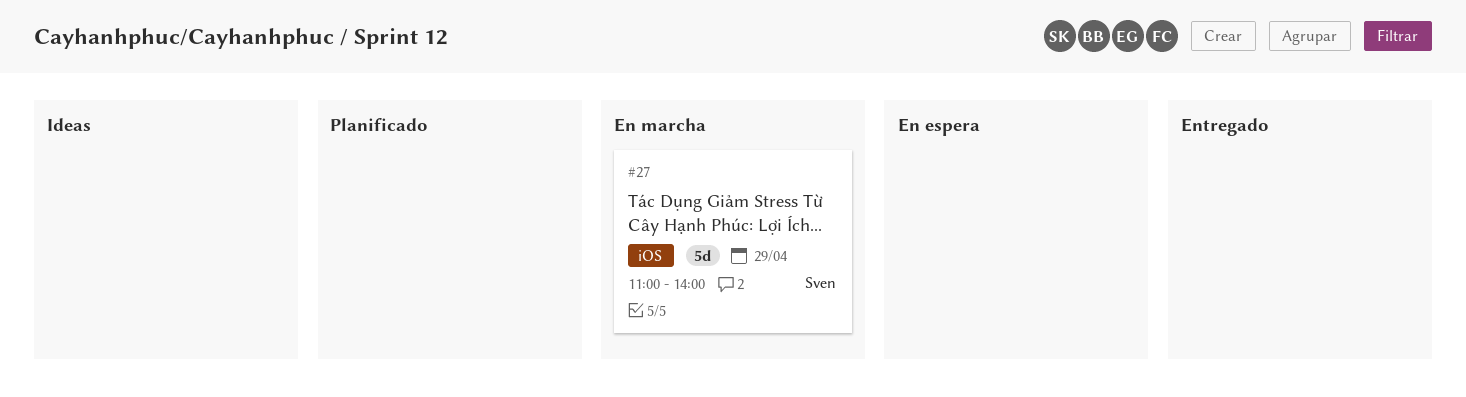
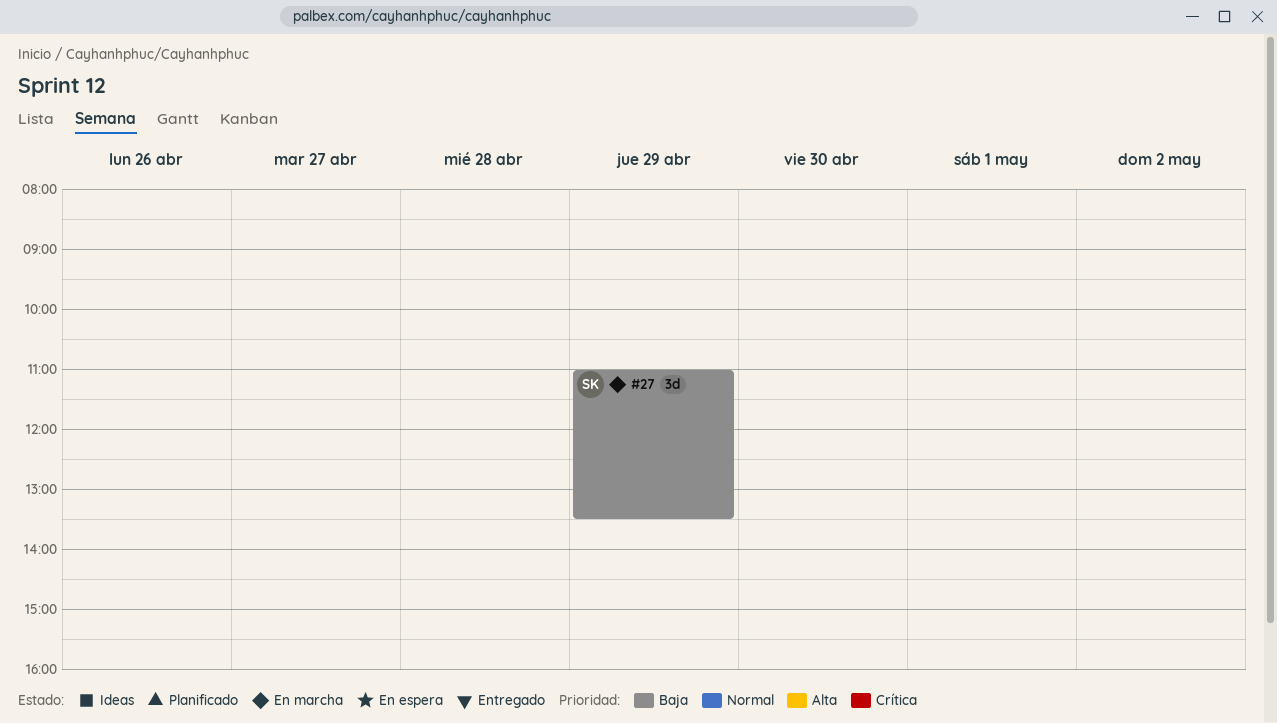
#27, estimate: 5d -> 3d
#27, ends: 14:00 -> 13:30

